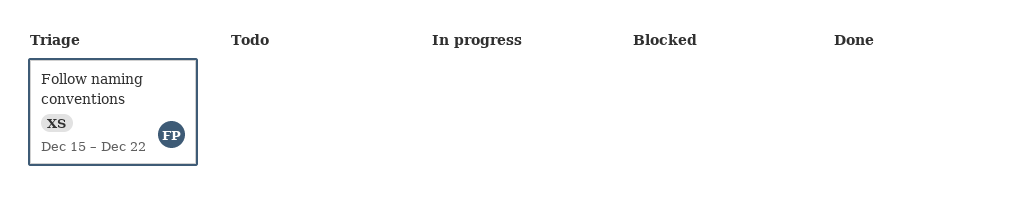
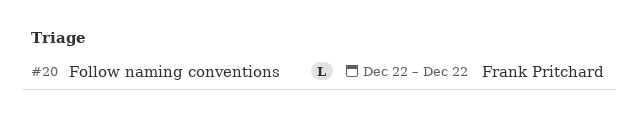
Follow naming conventions, estimate: XS -> L
Follow naming conventions, start: Dec 15 -> Dec 22

